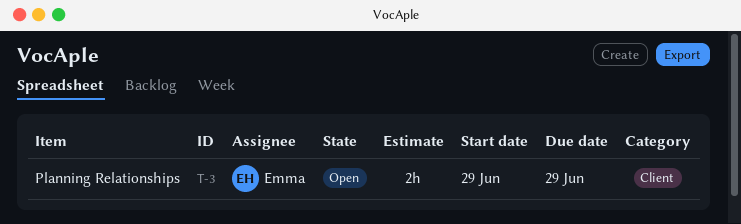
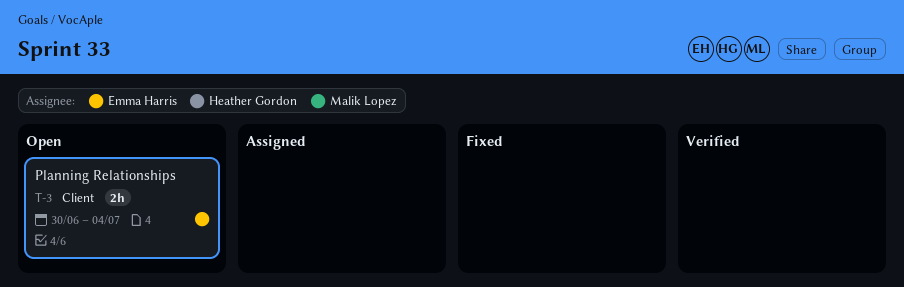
T-3, start: Jun 29 -> Jun 30
T-3, due: Jun 29 -> Jul 4

